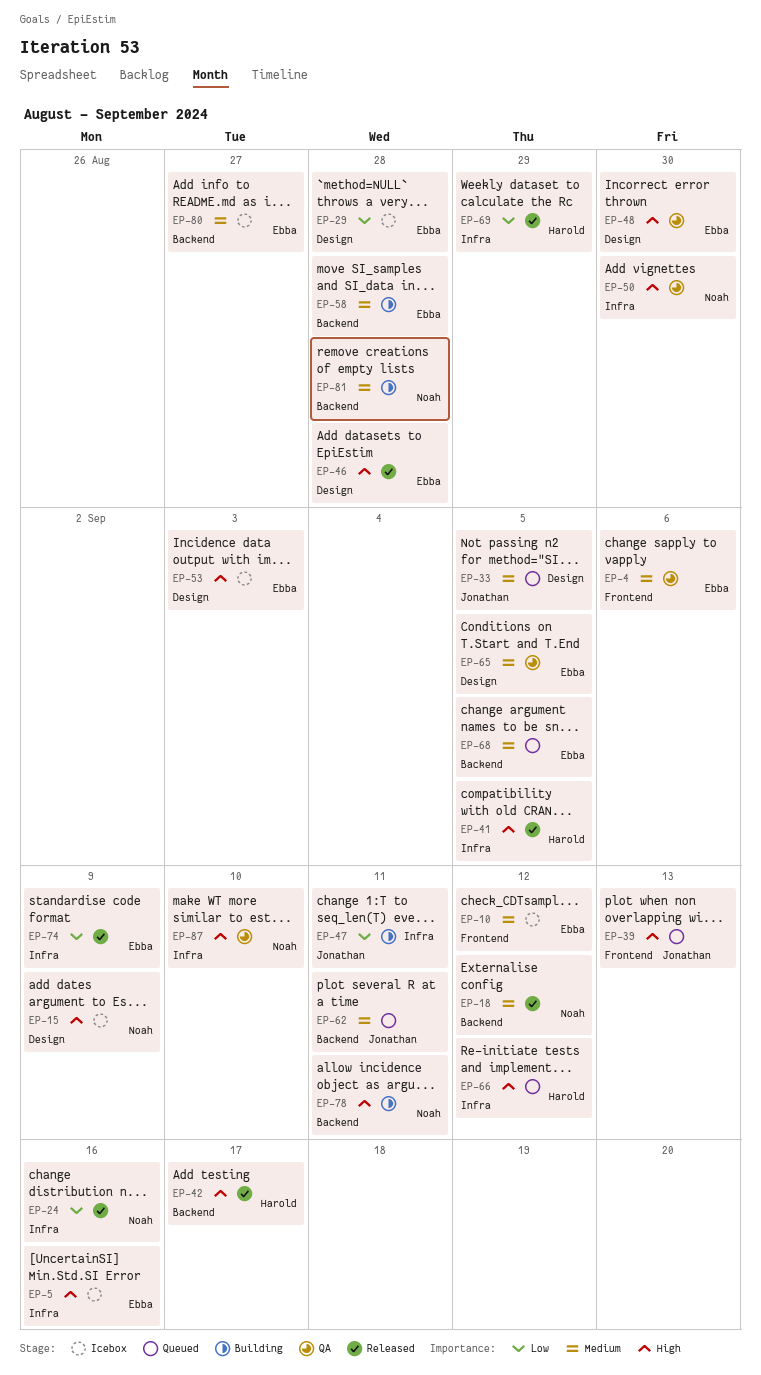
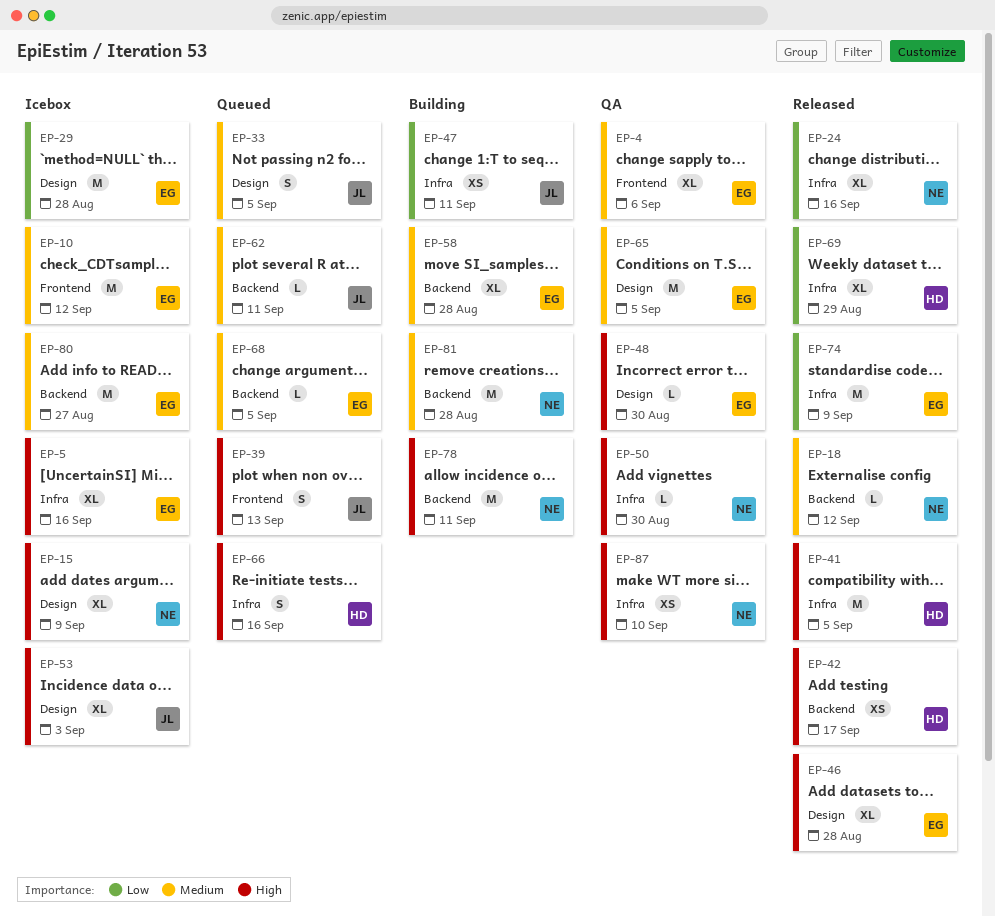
EP-53, owner: Ebba -> Jonathan
EP-66, due: Sep 12 -> Sep 16

